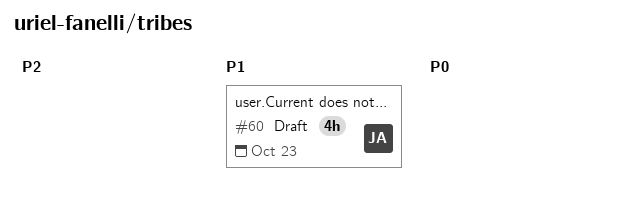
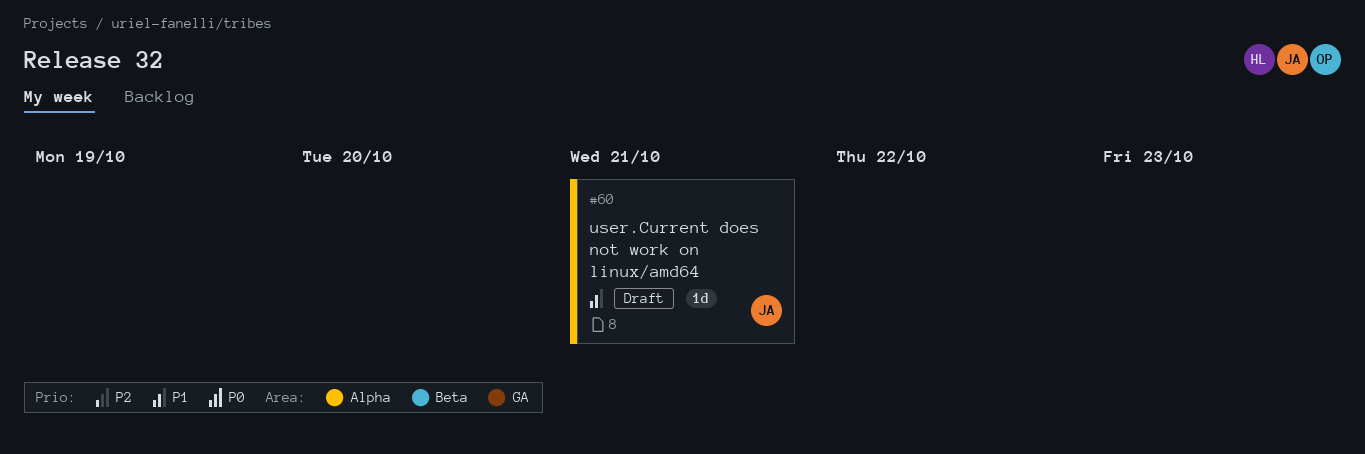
#60, estimate: 4h -> 1d
#60, due: Oct 23 -> Oct 21

